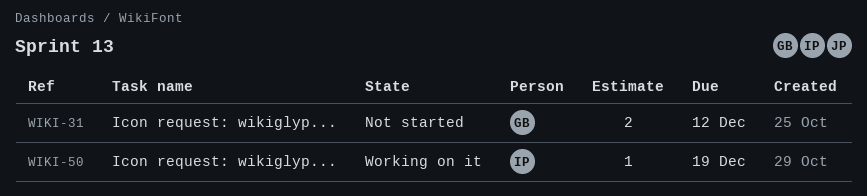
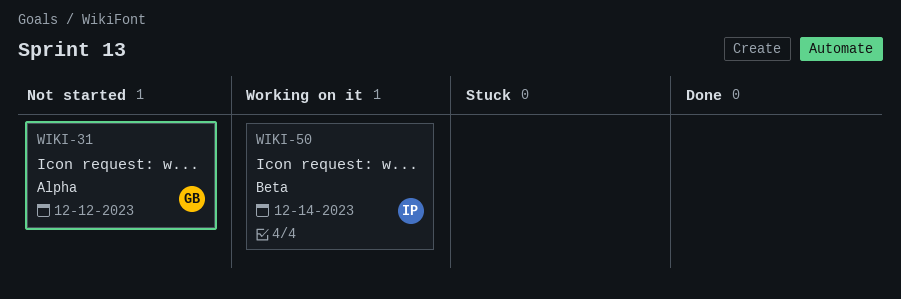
WIKI-50, due: Dec 19 -> Dec 14

